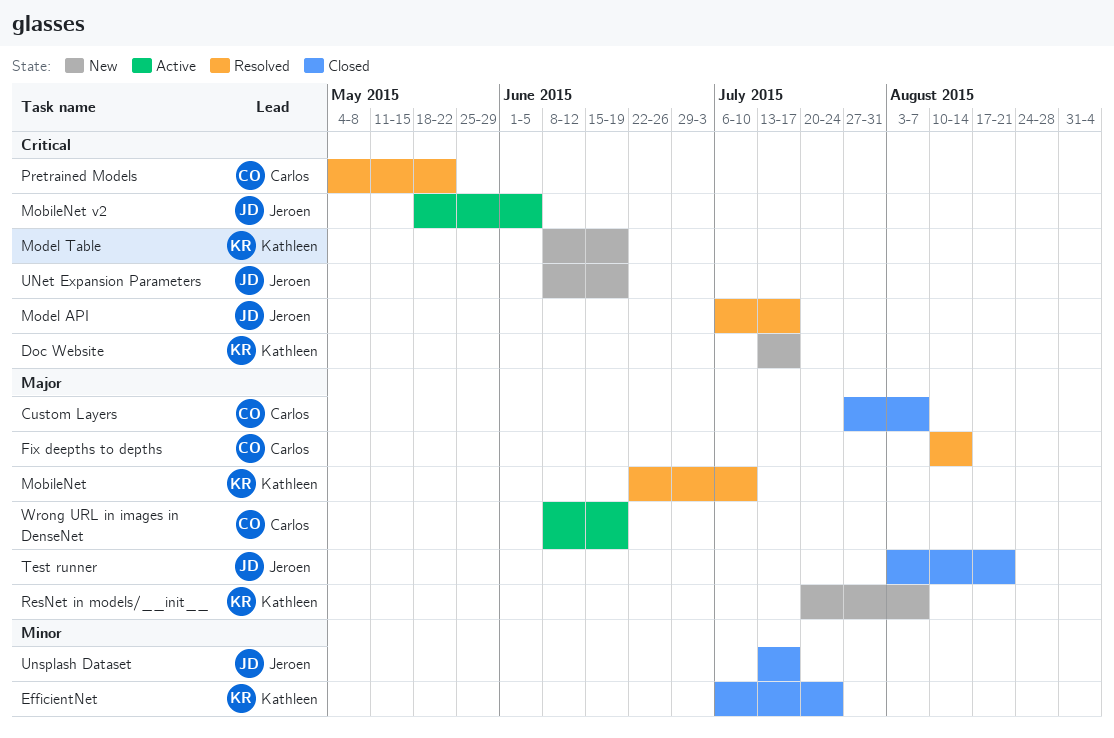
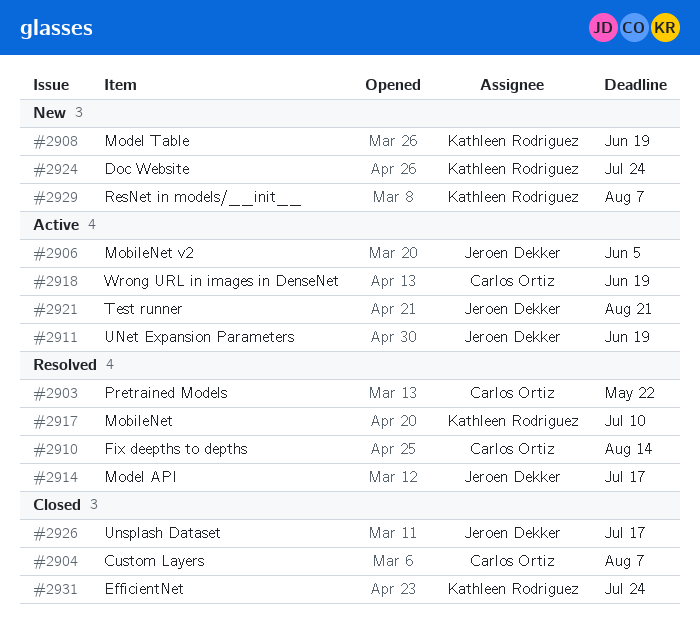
Doc Website, due: Jul 17 -> Jul 24
Test runner, status: Closed -> Active
UNet Expansion Parameters, status: New -> Active

